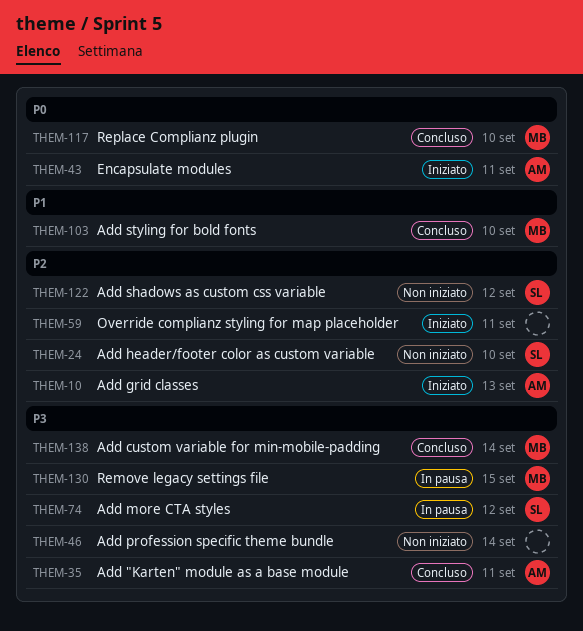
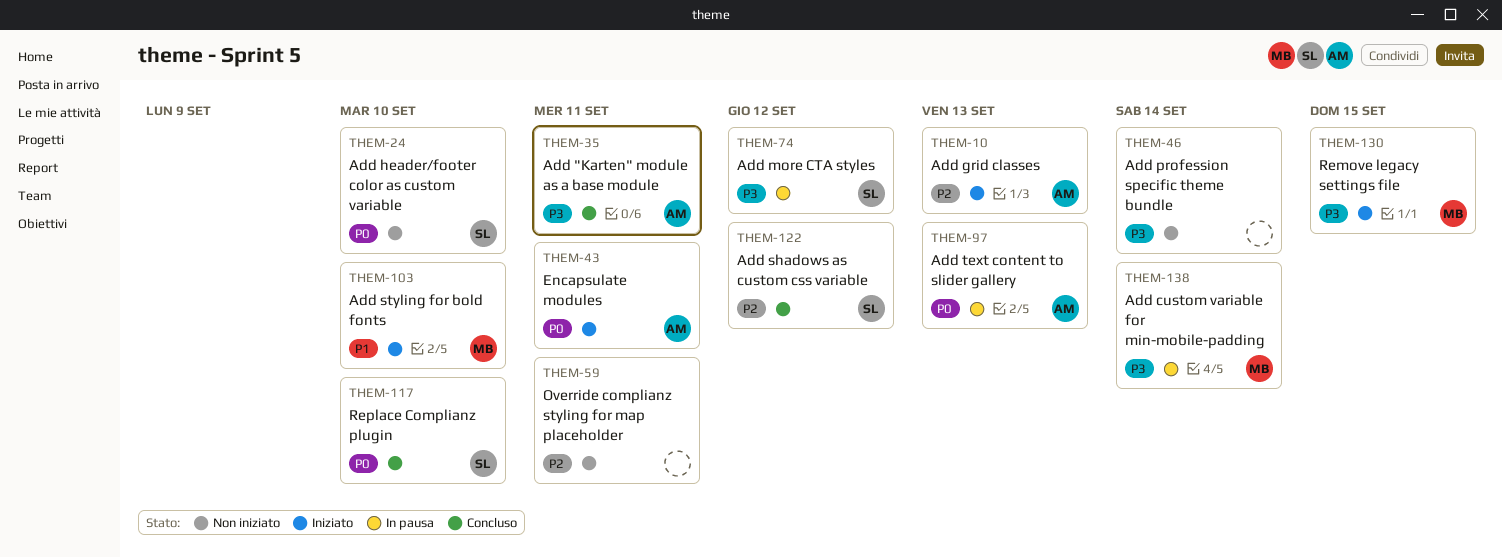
THEM-24, priority: P2 -> P0
THEM-59, status: Iniziato -> Non iniziato
THEM-97: none -> present
THEM-103, status: Concluso -> Iniziato
THEM-117, owner: MB -> SL
THEM-122, status: Non iniziato -> Concluso
THEM-130, status: In pausa -> Iniziato
THEM-138, status: Concluso -> In pausa

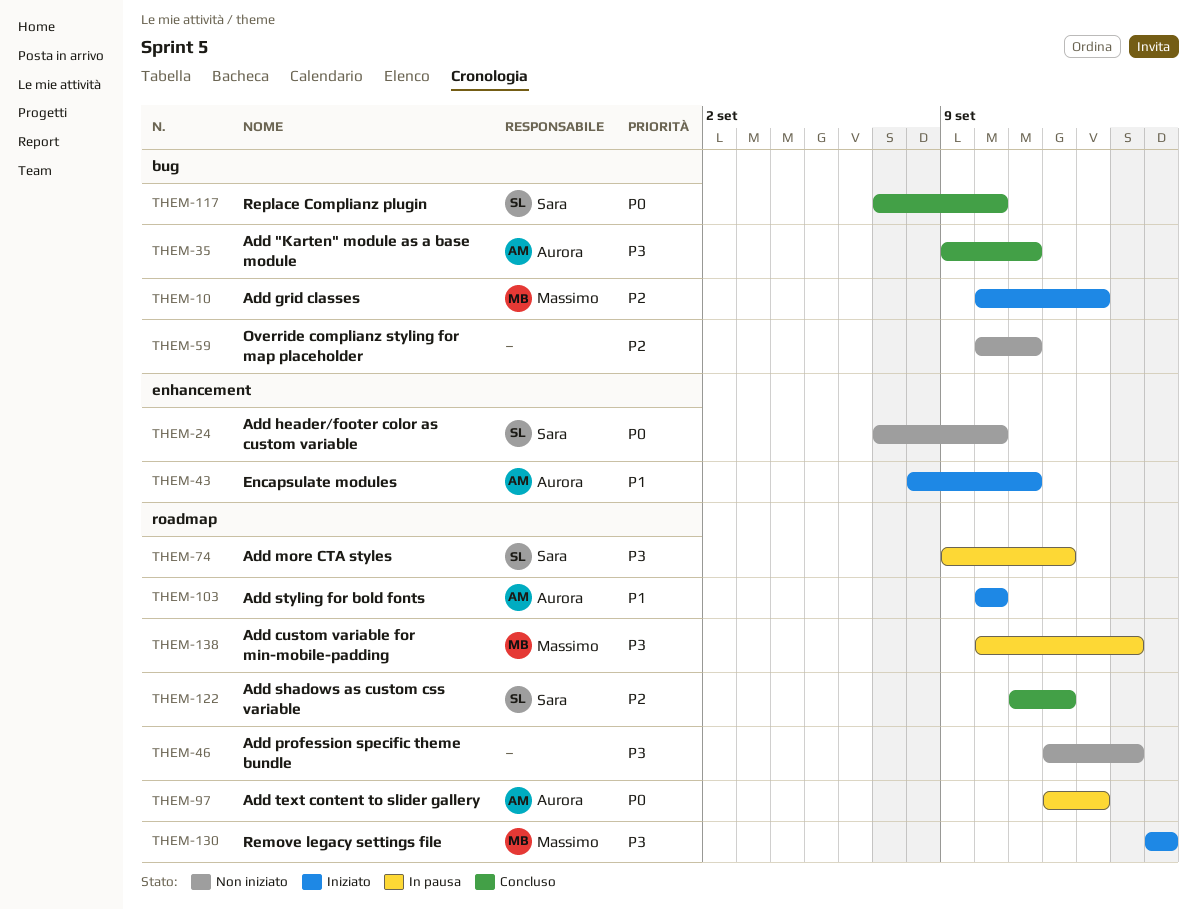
THEM-10, owner: Aurora -> Massimo
THEM-43, priority: P0 -> P1
THEM-103, owner: Massimo -> Aurora

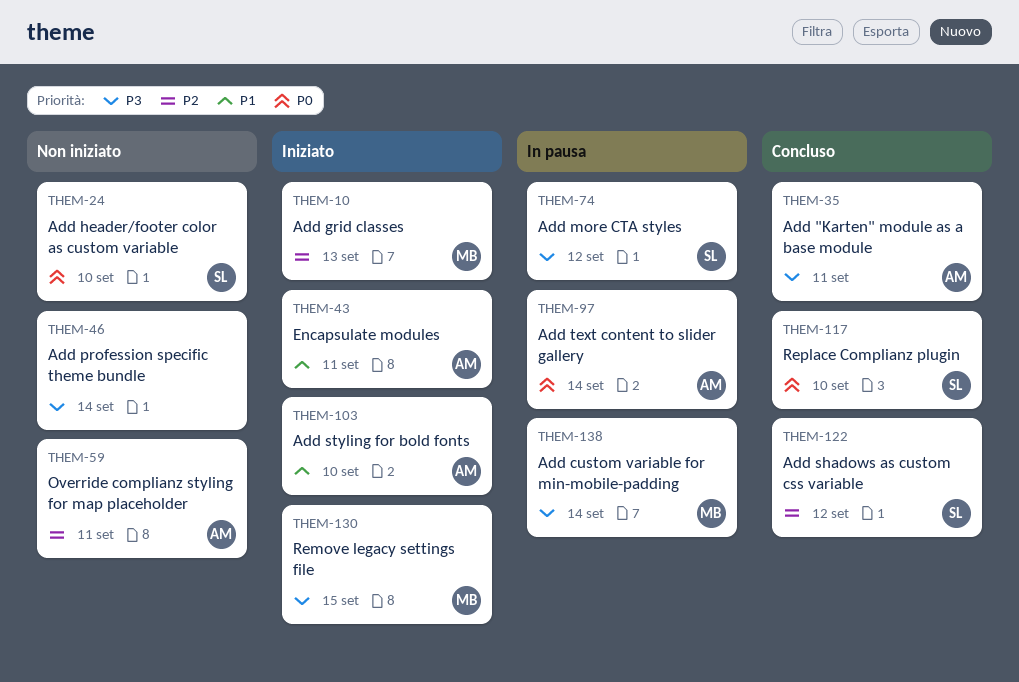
THEM-59, owner: none -> Aurora
THEM-97, due: Sep 13 -> Sep 14

